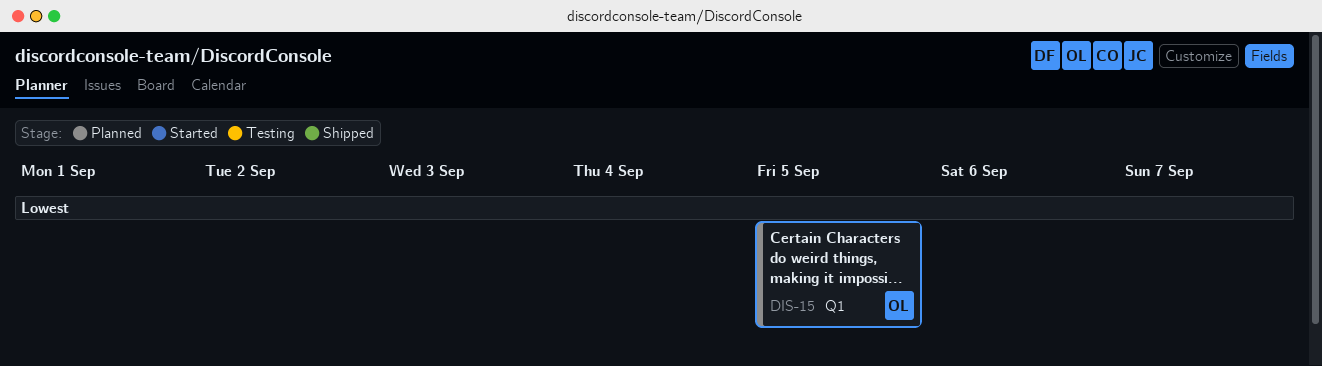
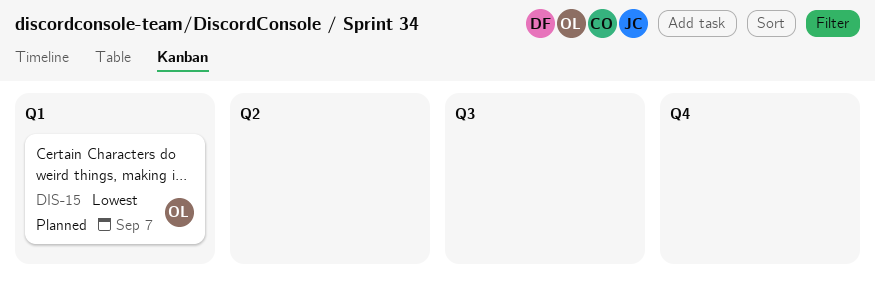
DIS-15, due: Sep 5 -> Sep 7

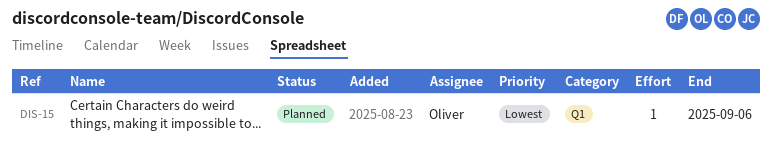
DIS-15, due: Sep 7 -> Sep 6

